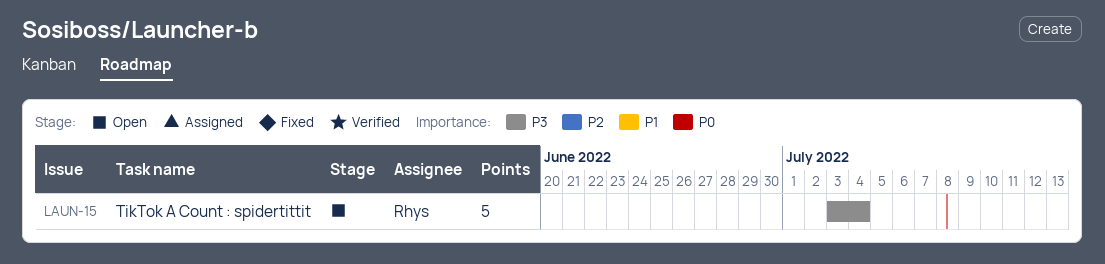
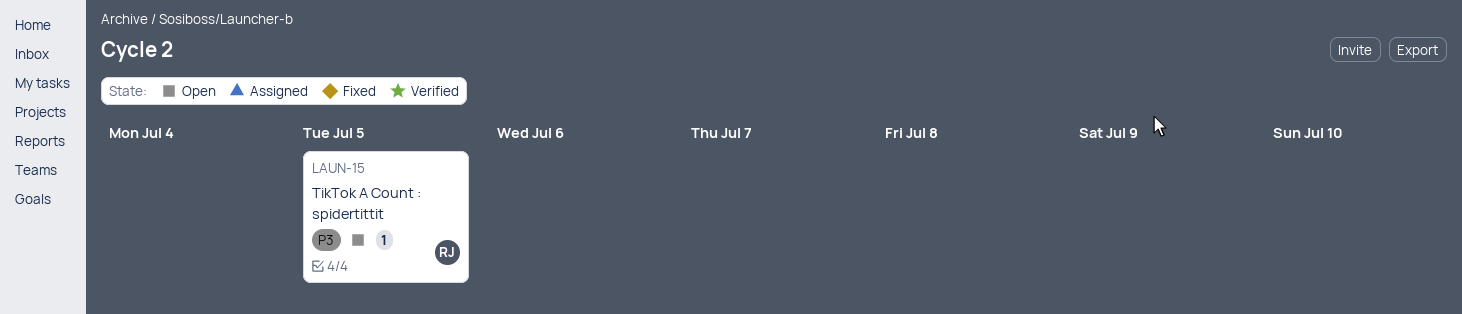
LAUN-15, estimate: 5 -> 1
LAUN-15, due: Jul 4 -> Jul 5

